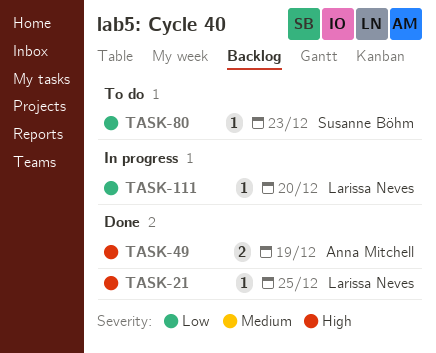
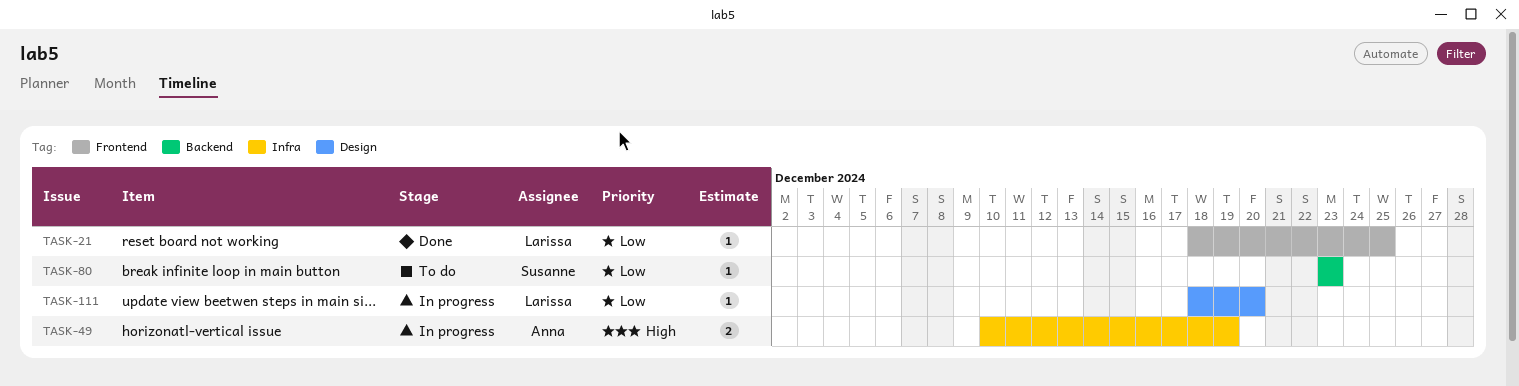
TASK-21, priority: High -> Low
TASK-49, status: Done -> In progress

